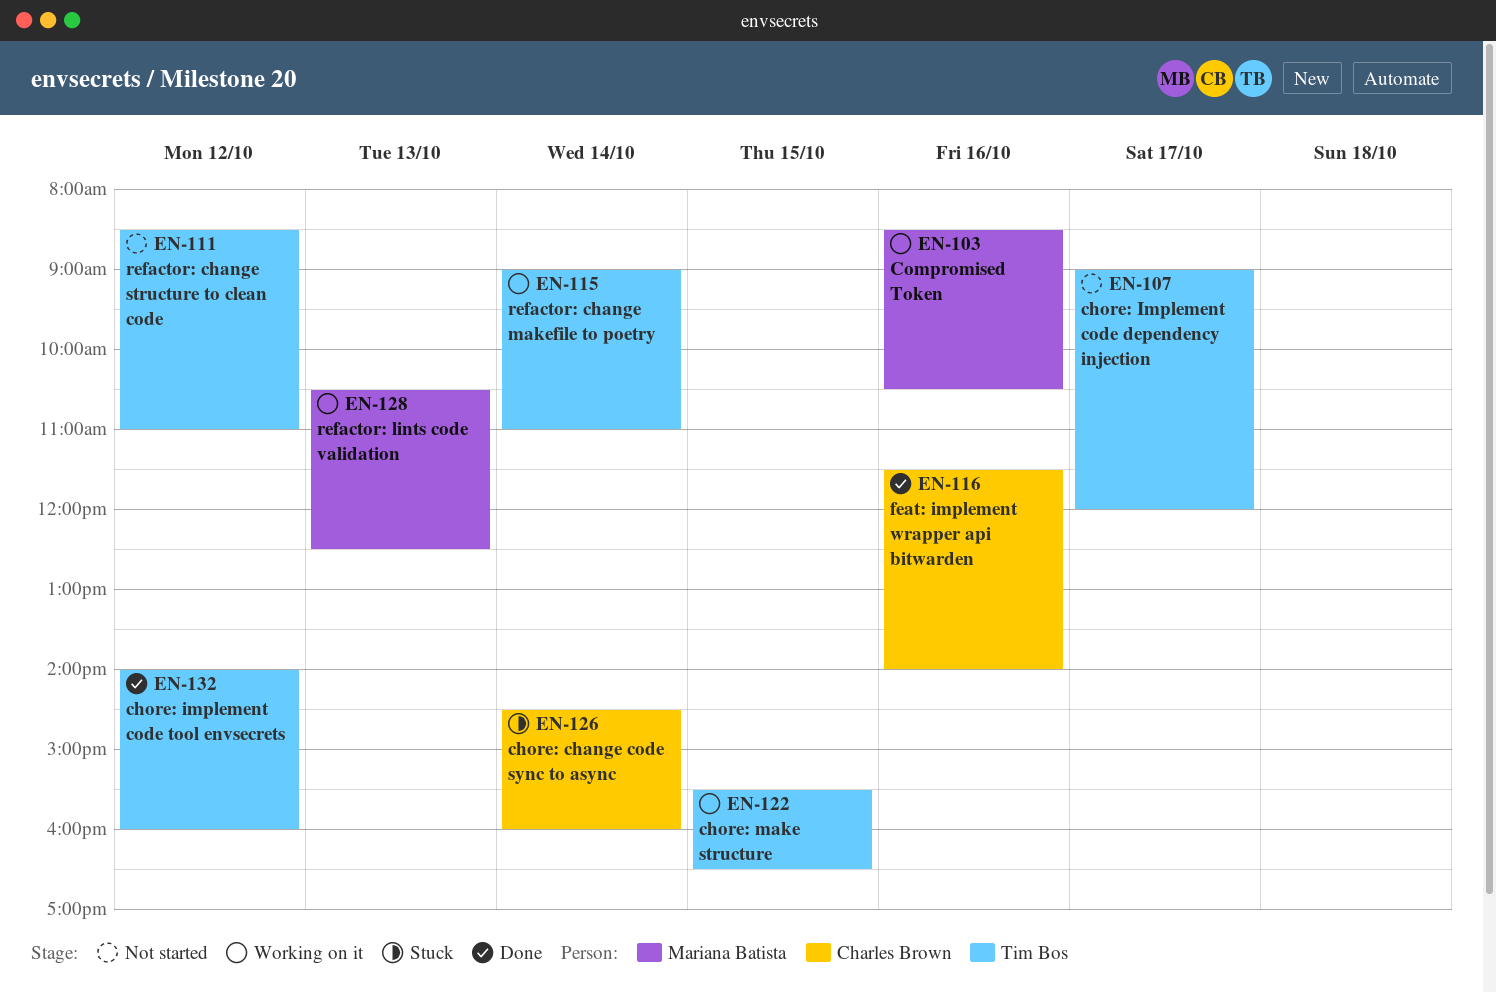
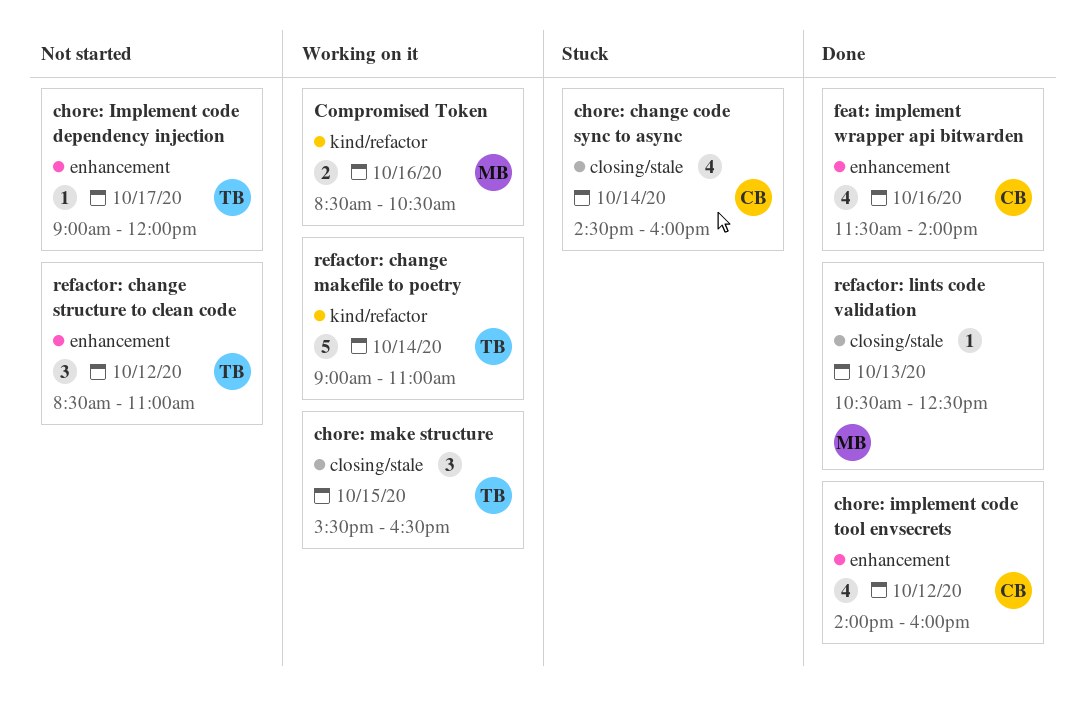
chore: implement code tool envsecrets, owner: Tim Bos -> Charles Brown
refactor: lints code validation, status: Working on it -> Done

